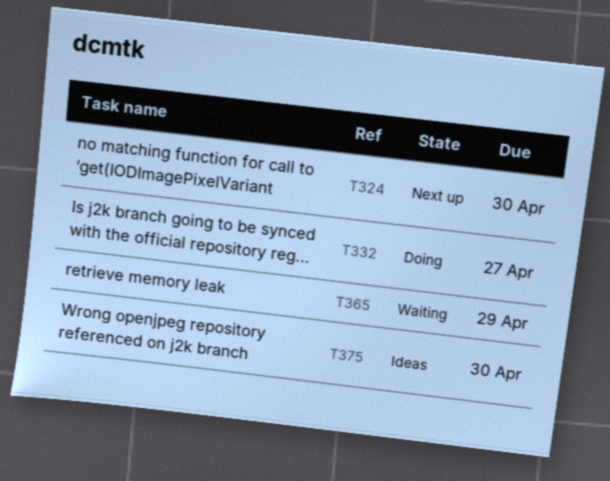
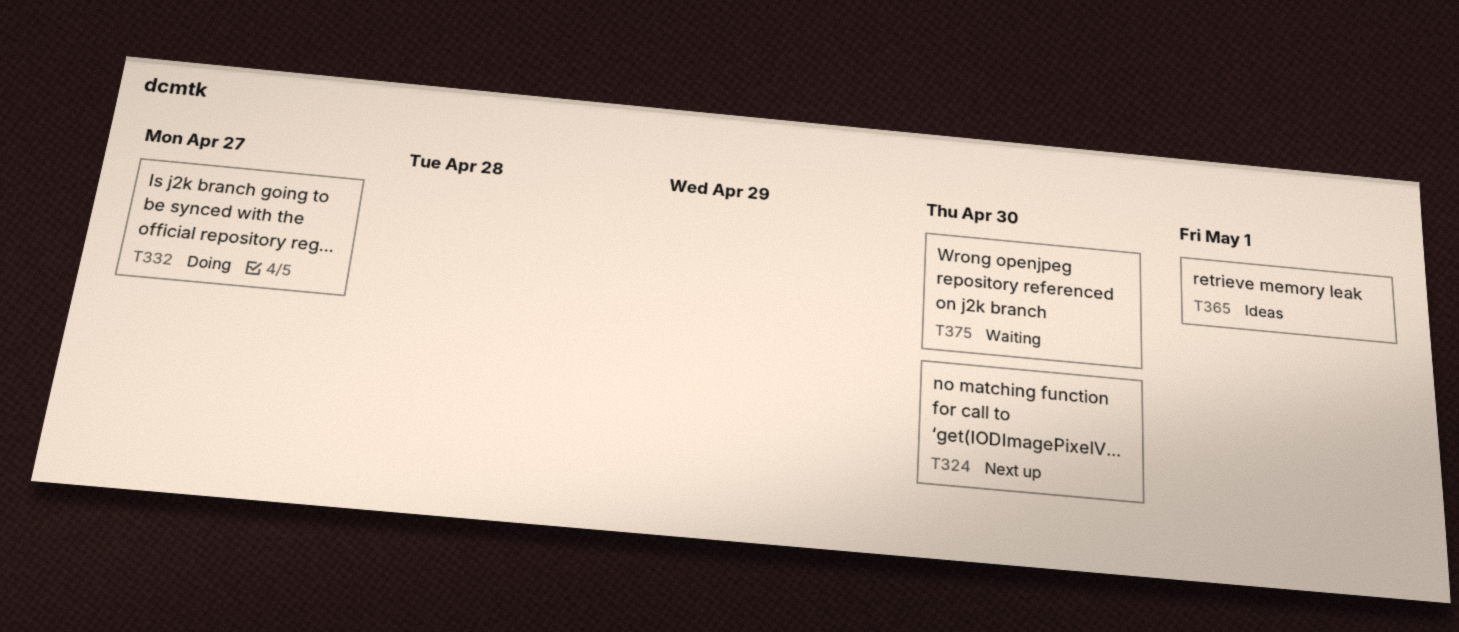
T365, status: Waiting -> Ideas
T365, due: Apr 29 -> May 1
T375, status: Ideas -> Waiting

